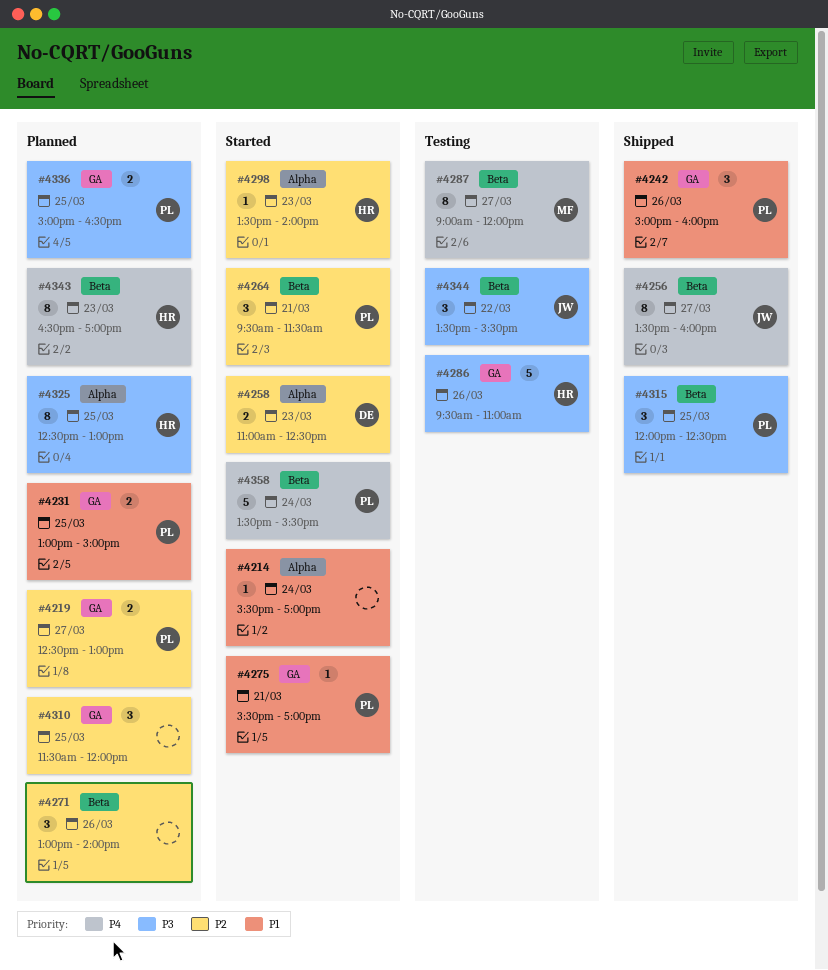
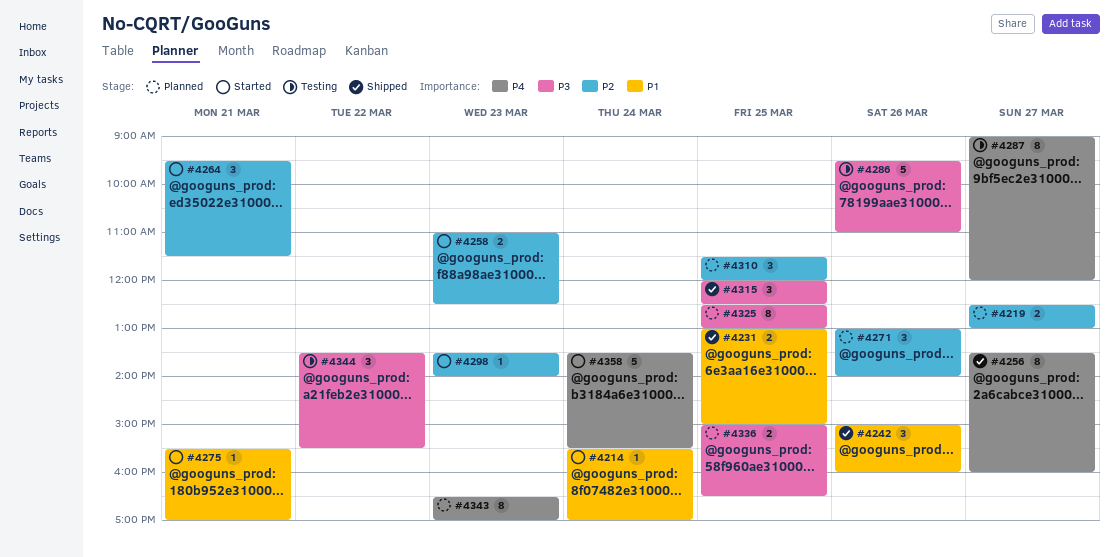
#4231, status: Planned -> Shipped

